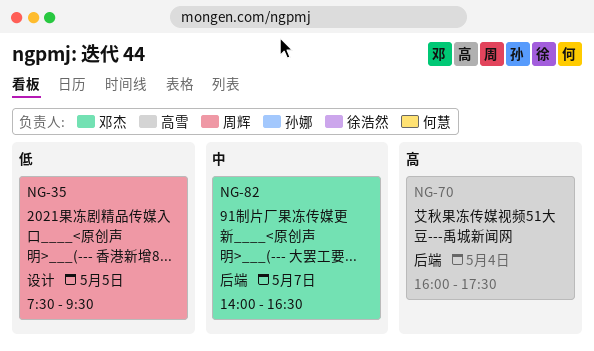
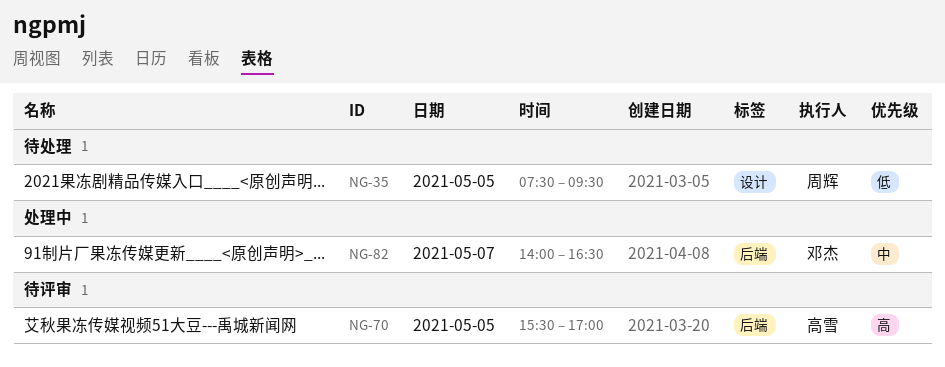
NG-70, day: May 4 -> May 5
NG-70, begins: 16:00 -> 15:30
NG-70, ends: 17:30 -> 17:00

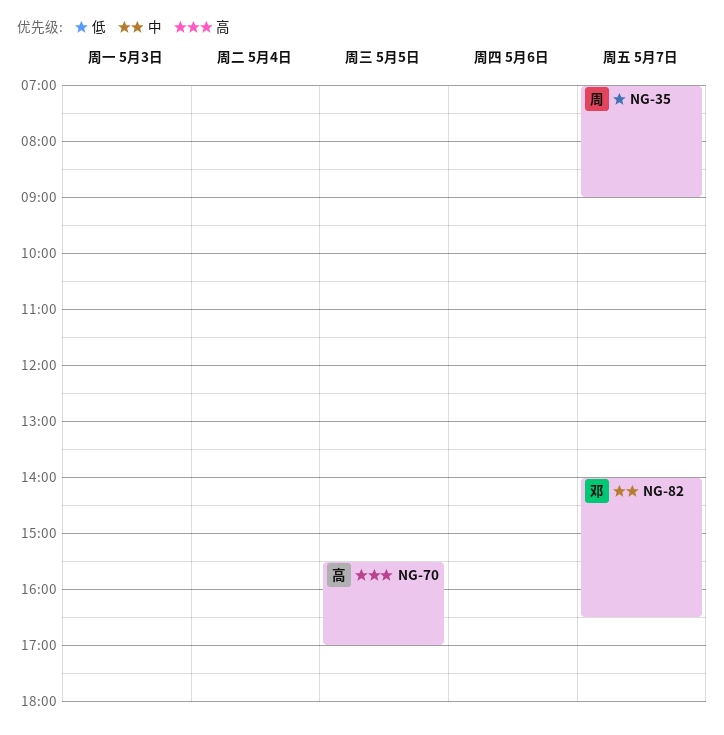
NG-35, day: May 5 -> May 7
NG-35, begins: 07:30 -> 07:00
NG-35, ends: 09:30 -> 09:00

